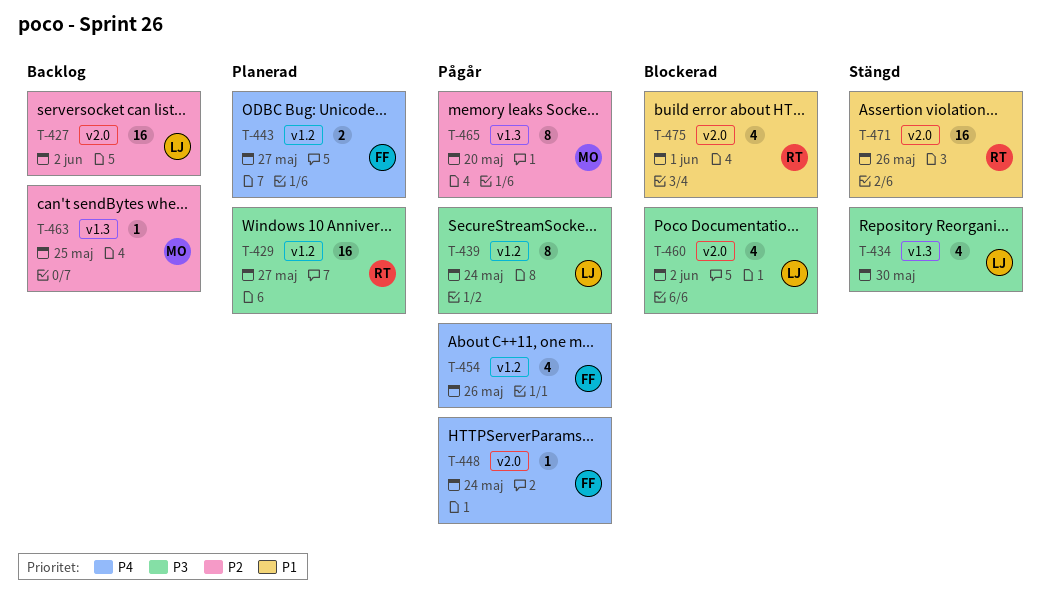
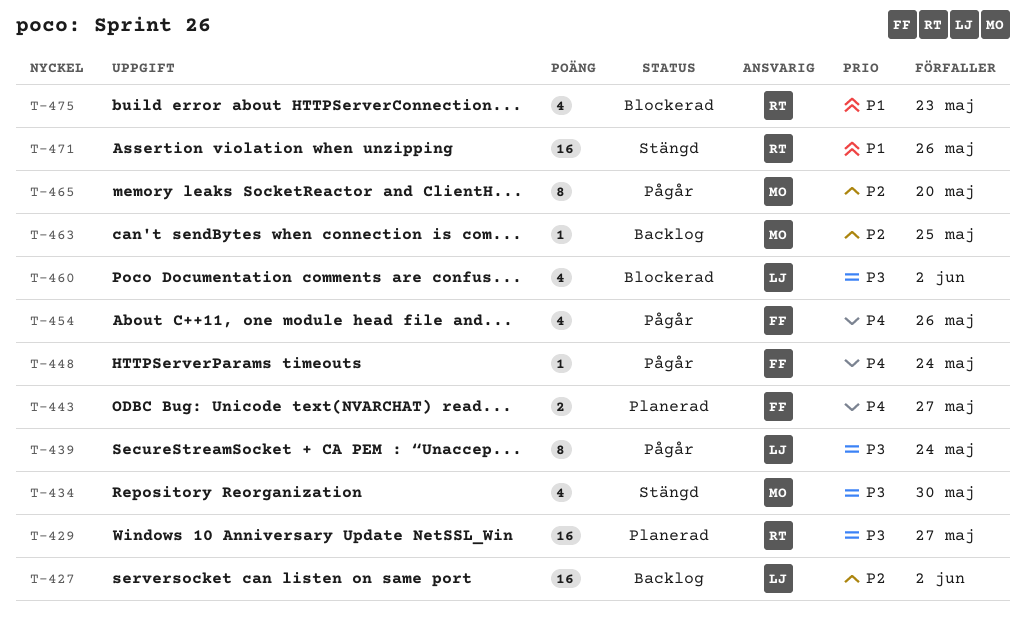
T-434, owner: LJ -> MO
T-475, due: Jun 1 -> May 23

